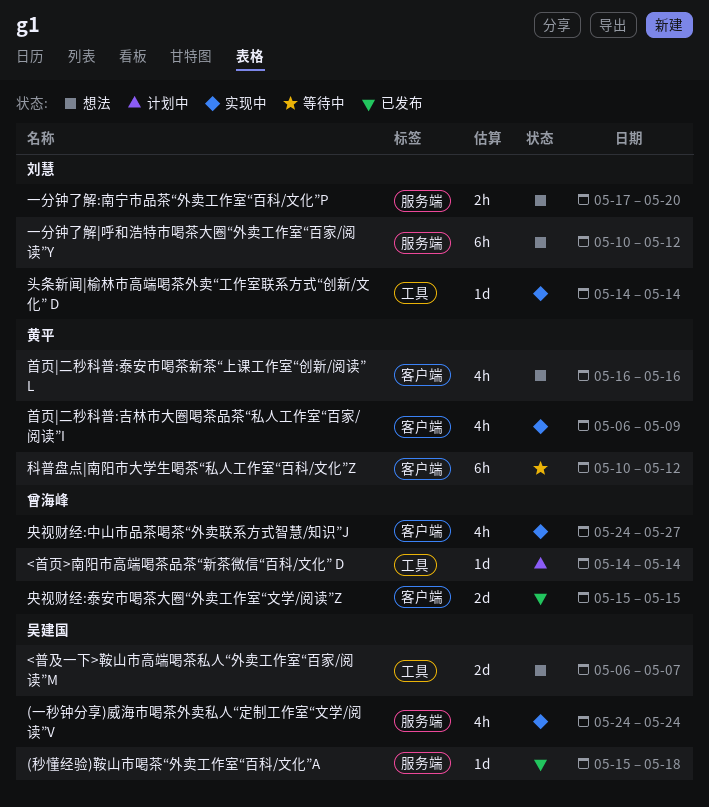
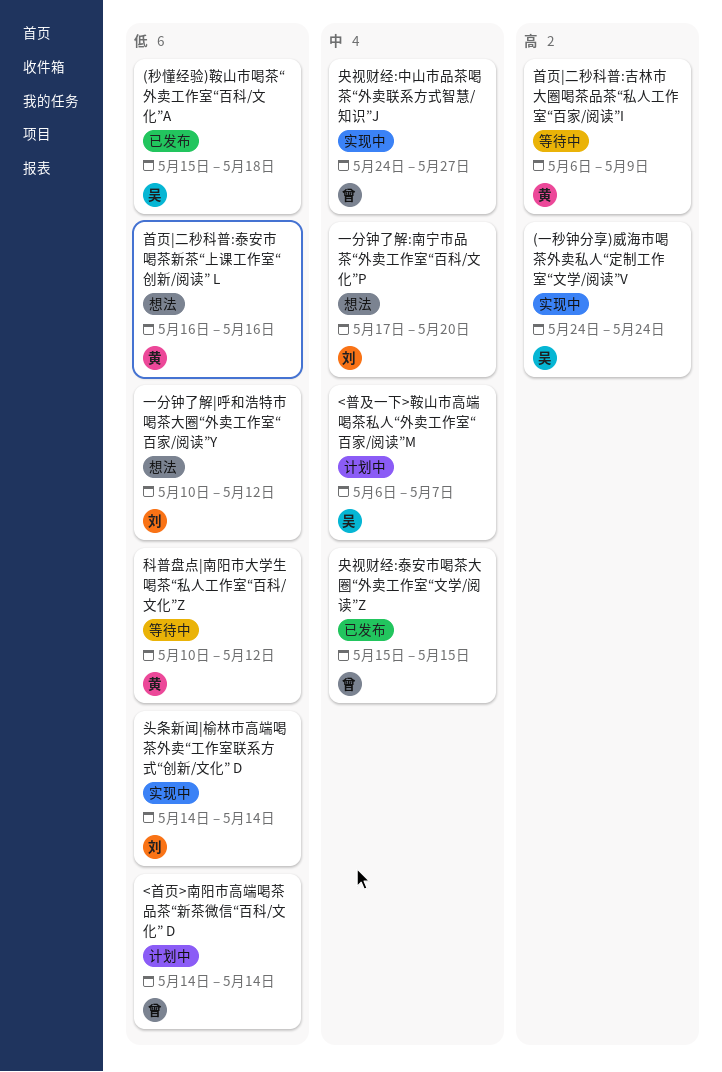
<普及一下>鞍山市高端喝茶私人“外卖工作室“百家/阅读”M, status: 想法 -> 计划中
首页|二秒科普:吉林市大圈喝茶品茶“私人工作室“百家/阅读”I, status: 实现中 -> 等待中

